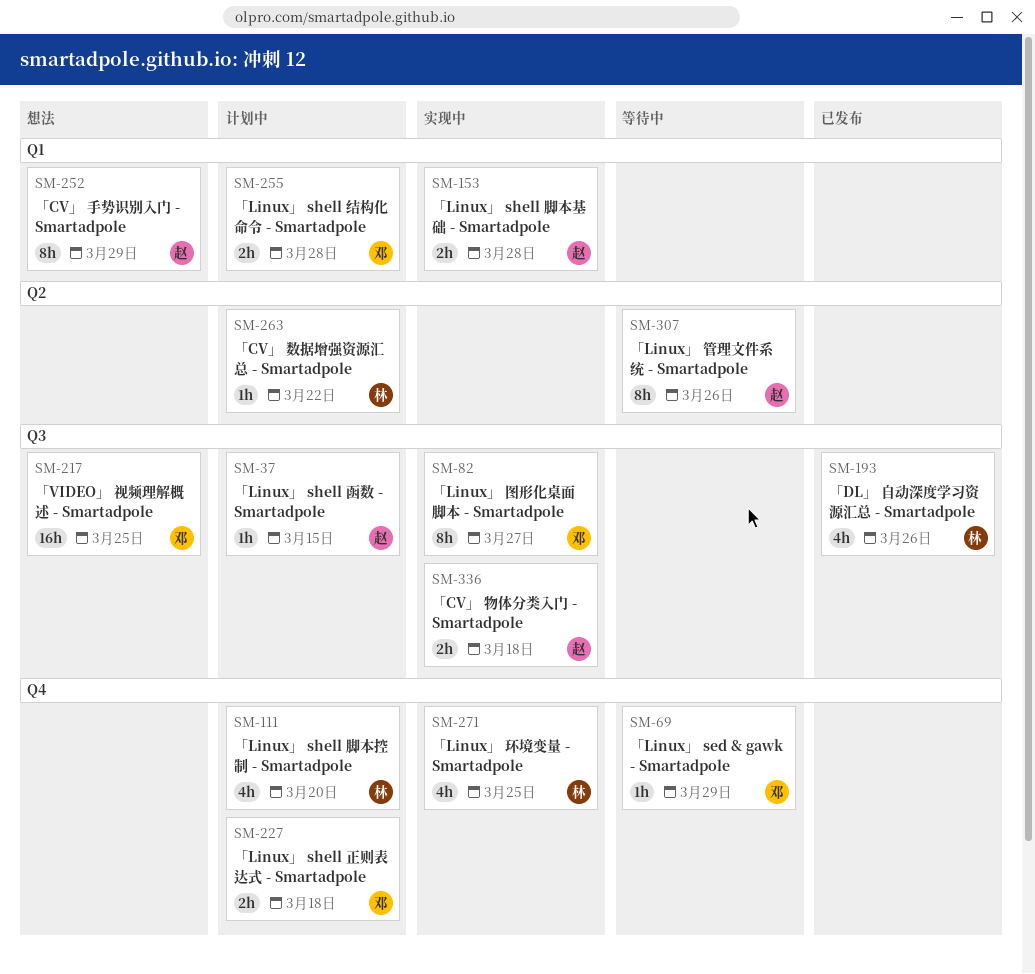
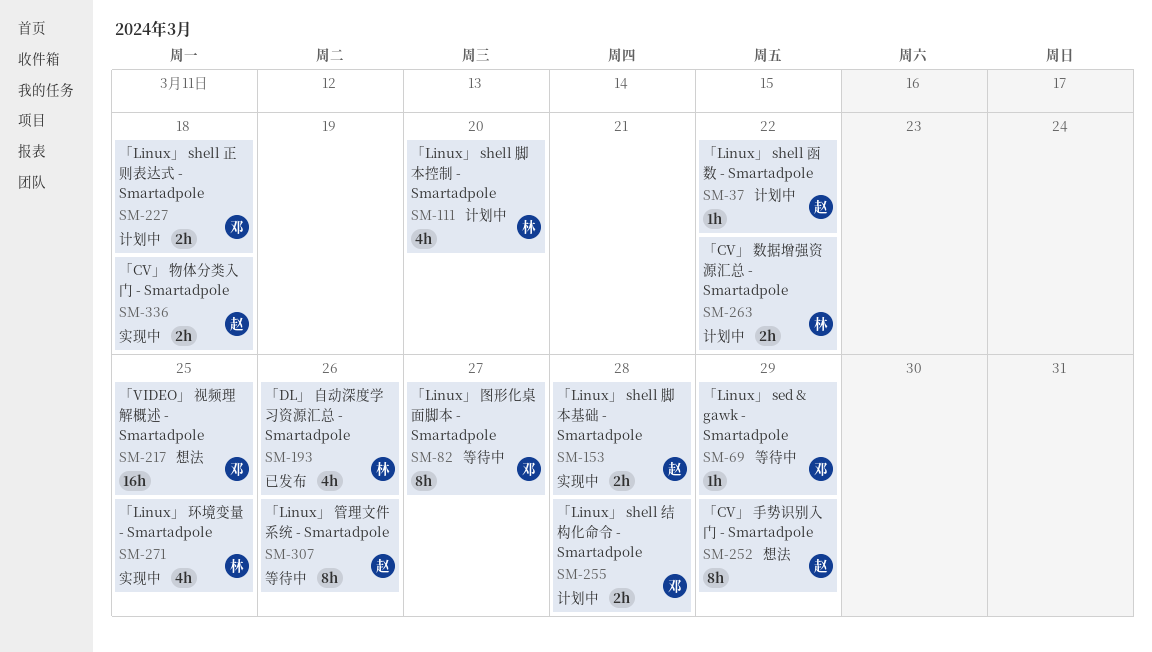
SM-37, due: Mar 15 -> Mar 22
SM-82, status: 实现中 -> 等待中
SM-263, estimate: 1h -> 2h

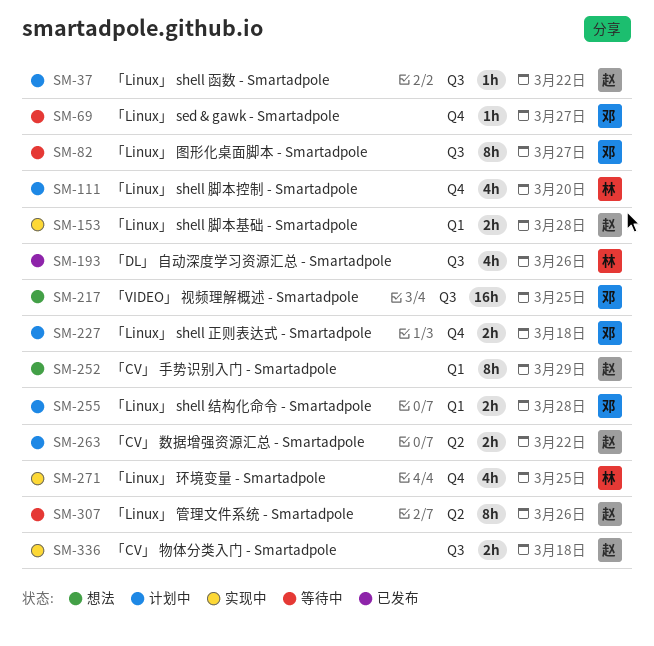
SM-69, due: Mar 29 -> Mar 27
SM-263, owner: 林 -> 赵

